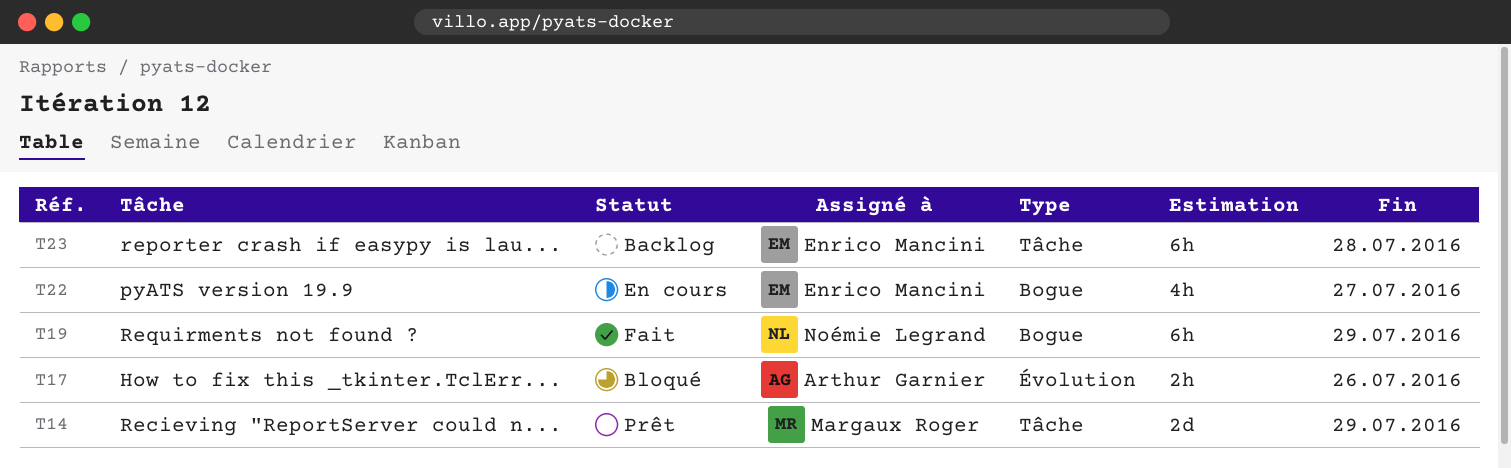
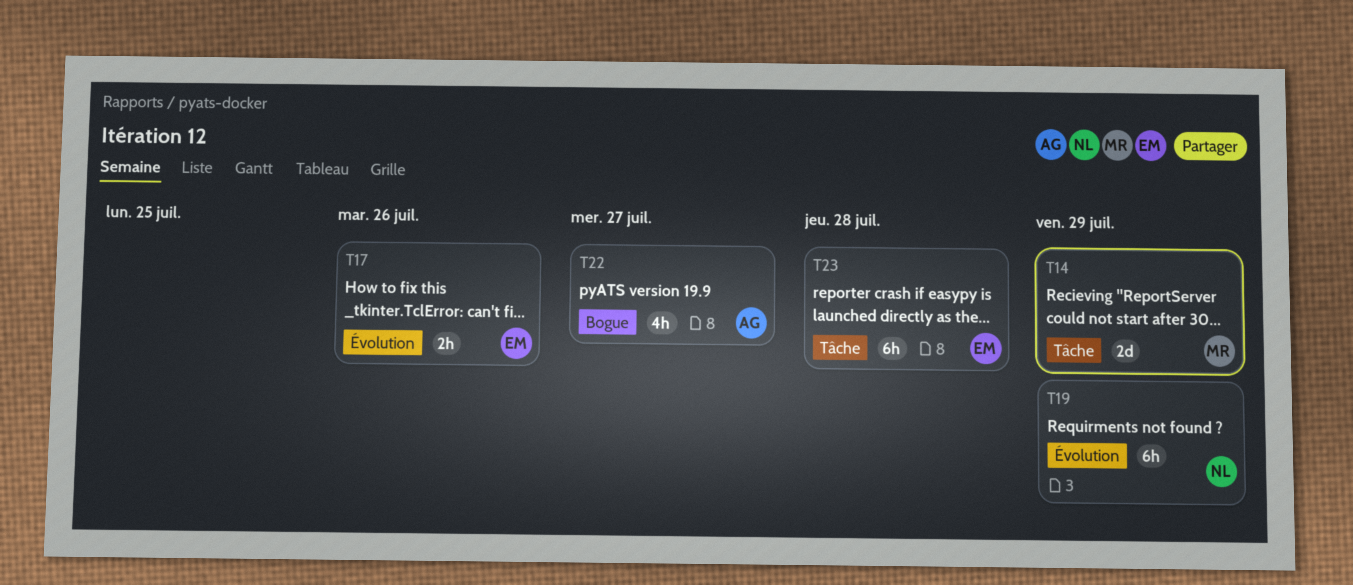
T17, owner: Arthur Garnier -> Enrico Mancini
T19, label: Bogue -> Évolution
T22, owner: Enrico Mancini -> Arthur Garnier

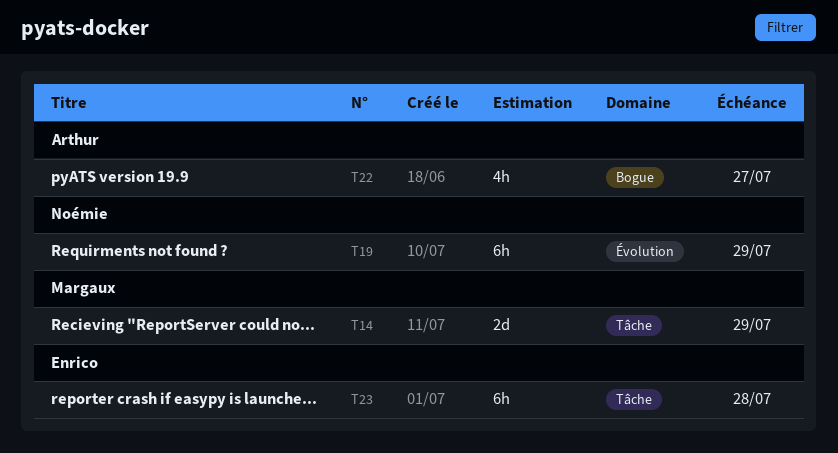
T17: present -> none

